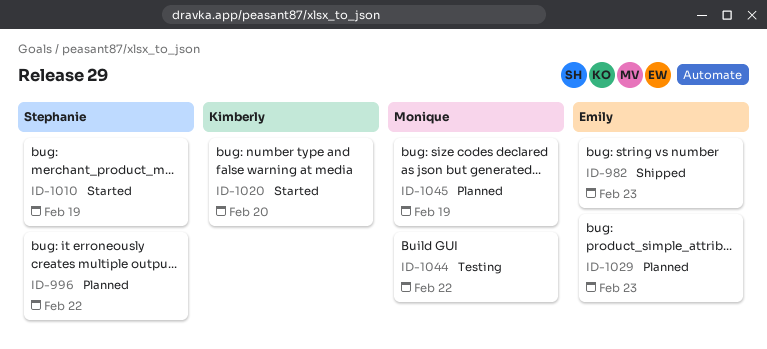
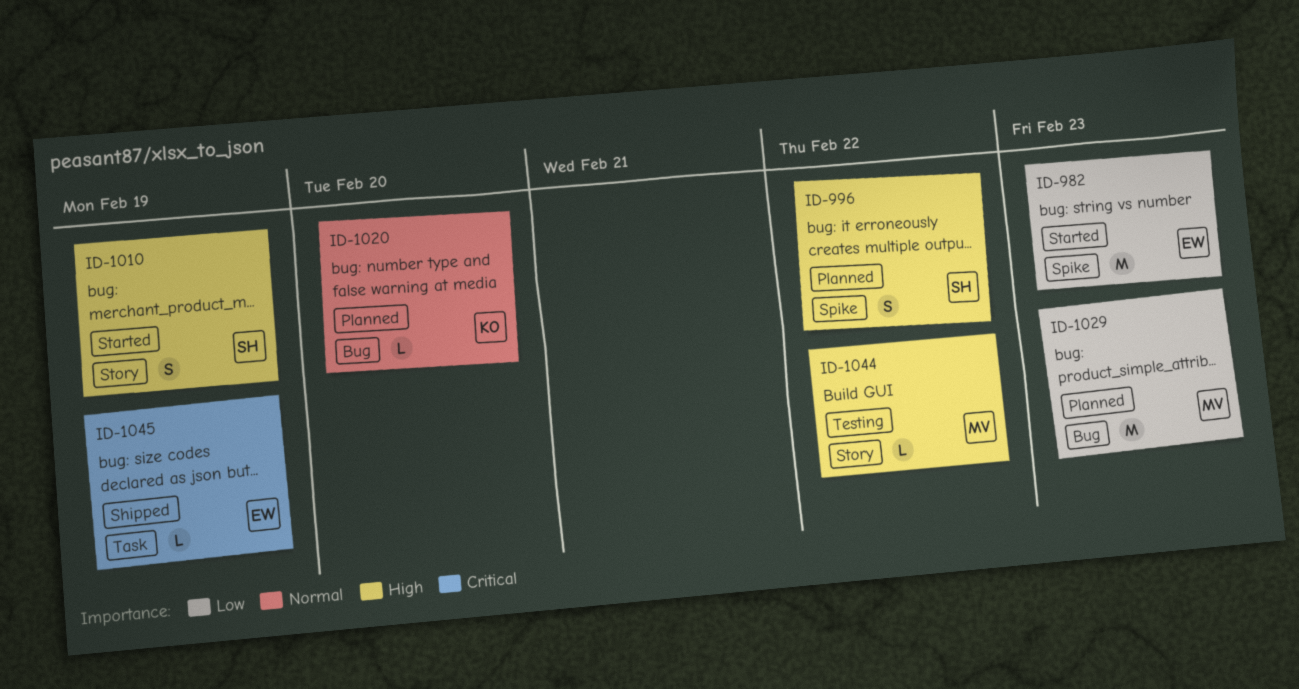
ID-982, status: Shipped -> Started
ID-1020, status: Started -> Planned
ID-1029, owner: Emily -> Monique
ID-1045, status: Planned -> Shipped
ID-1045, owner: Monique -> Emily

